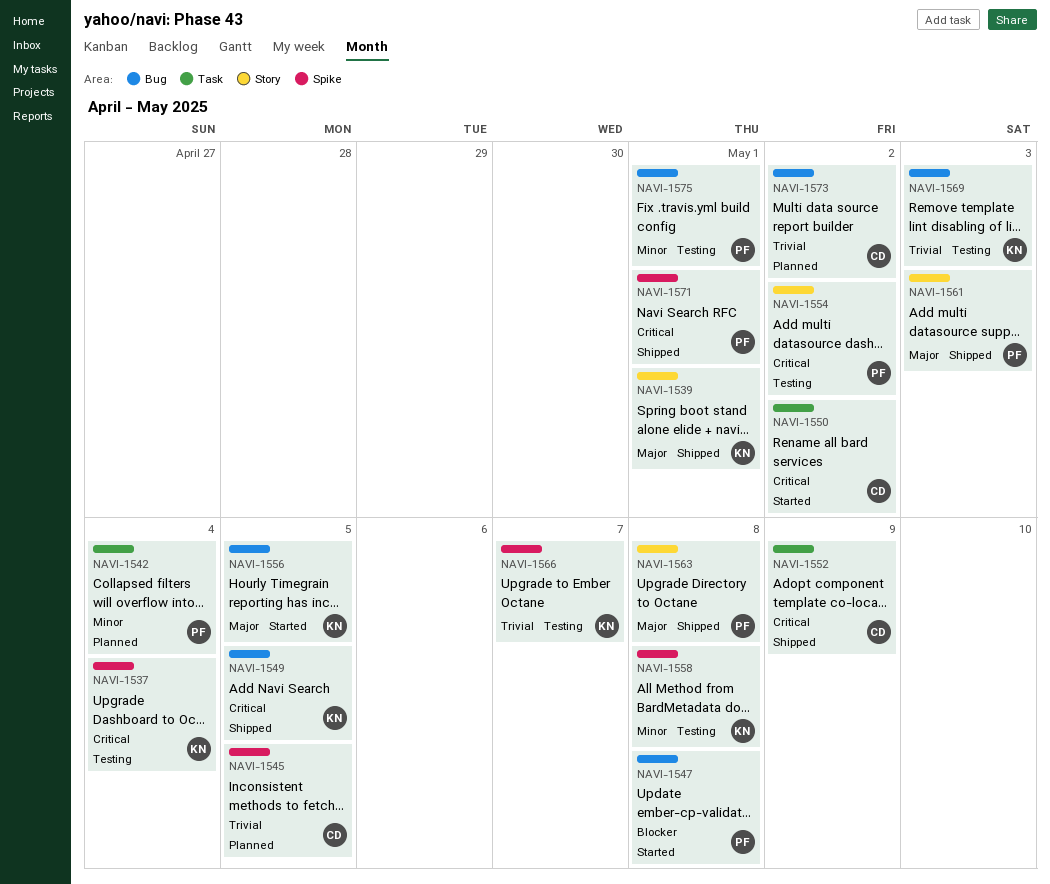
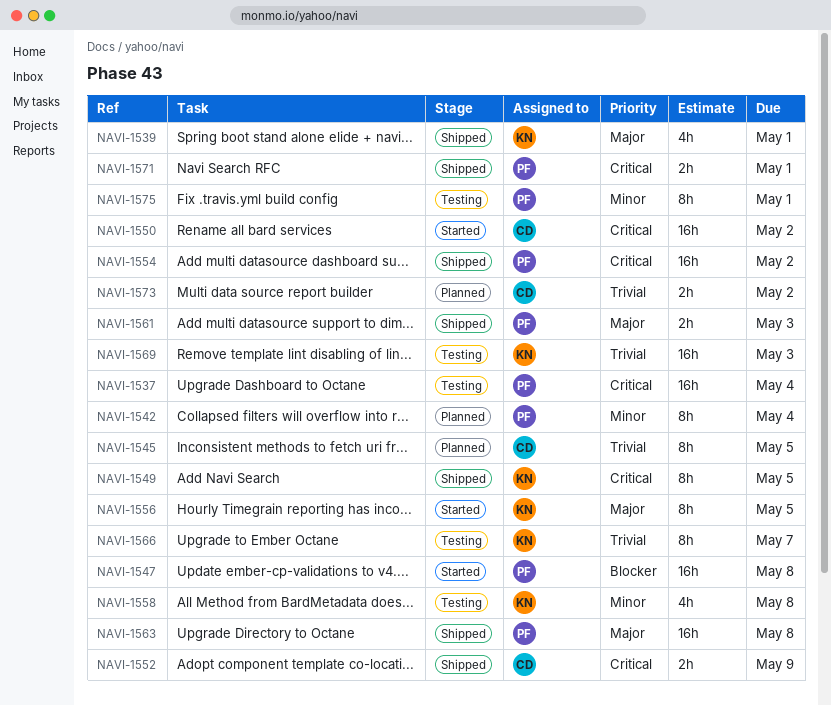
NAVI-1537, owner: KN -> PF
NAVI-1554, status: Testing -> Shipped

